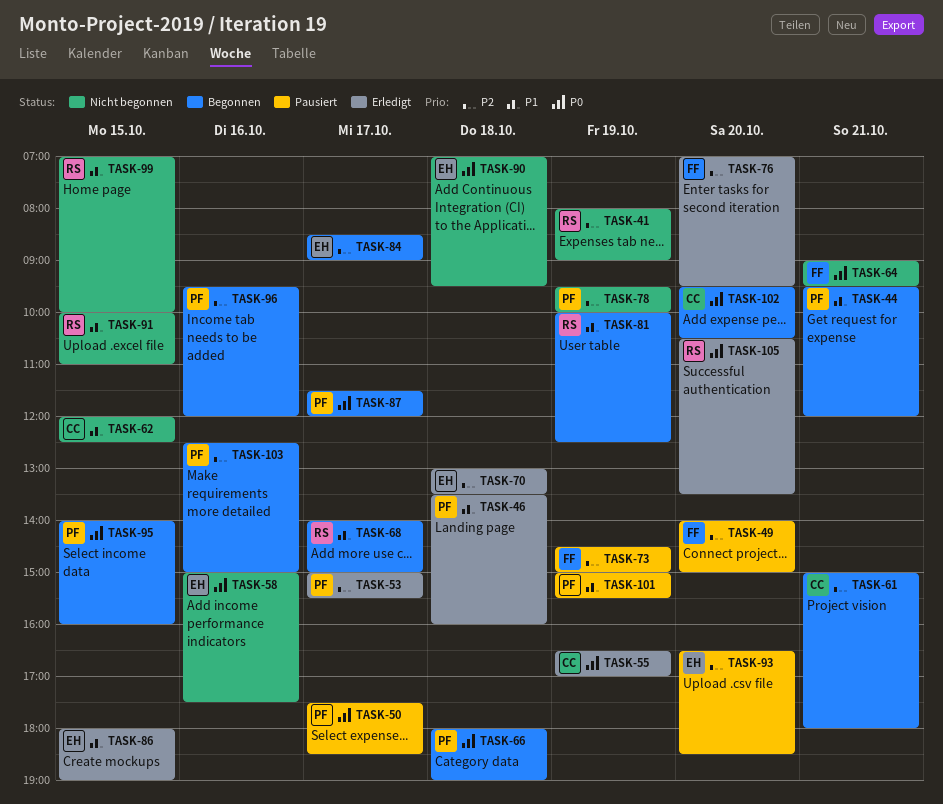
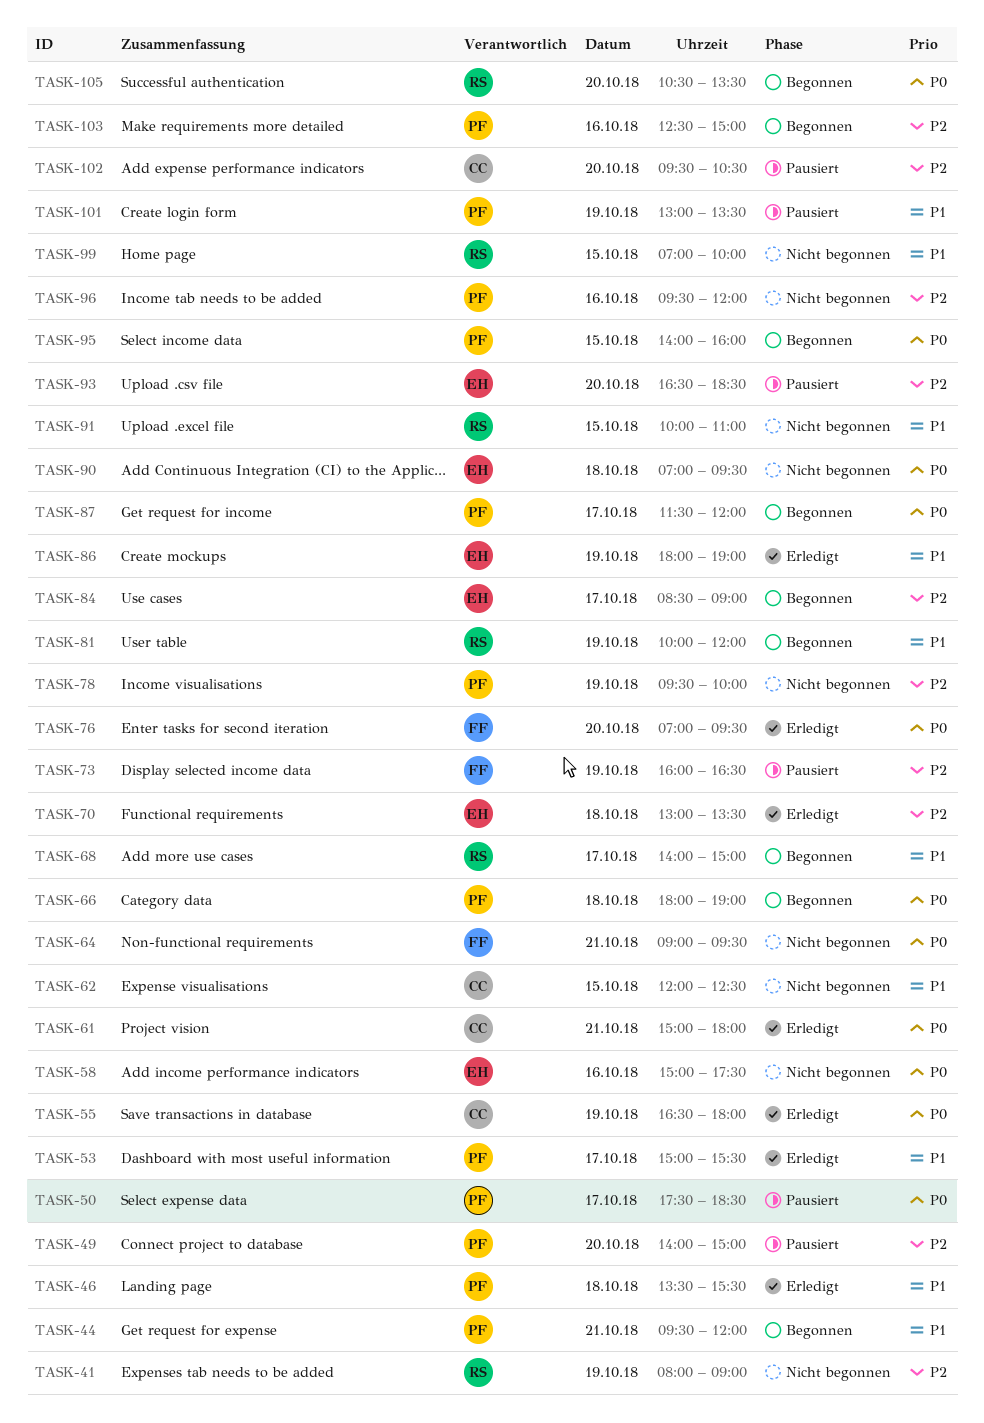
TASK-46, ends: 16:00 -> 15:30
TASK-49, owner: FF -> PF
TASK-53, priority: P2 -> P1
TASK-55, ends: 17:00 -> 18:00
TASK-61, status: Begonnen -> Erledigt
TASK-61, priority: P2 -> P0
TASK-73, begins: 14:30 -> 16:00
TASK-73, ends: 15:00 -> 16:30
TASK-76, priority: P2 -> P0
TASK-81, ends: 12:30 -> 12:00
TASK-86, day: Oct 15 -> Oct 19
TASK-96, status: Begonnen -> Nicht begonnen
TASK-101, begins: 15:00 -> 13:00
TASK-101, ends: 15:30 -> 13:30
TASK-102, status: Begonnen -> Pausiert
TASK-102, priority: P0 -> P2
TASK-105, status: Erledigt -> Begonnen

